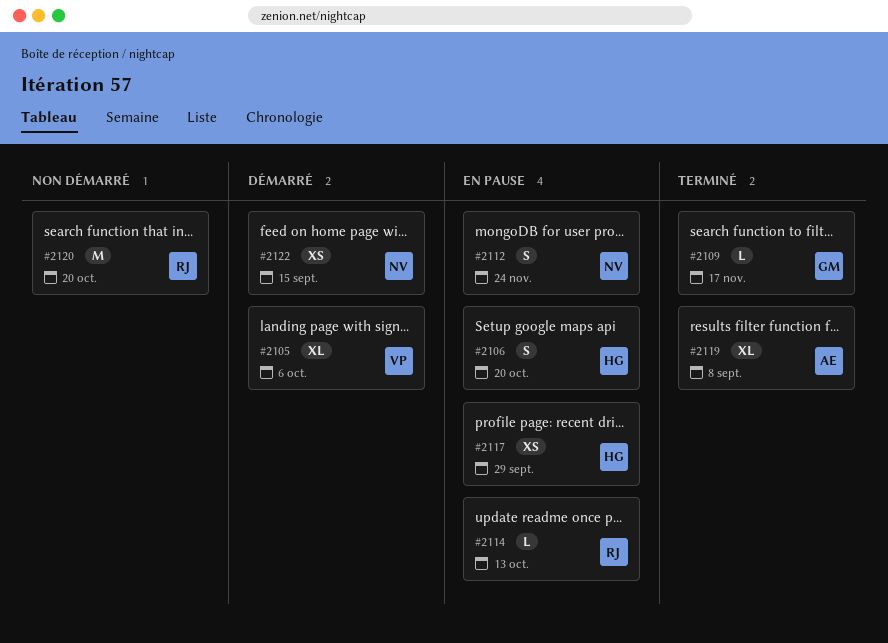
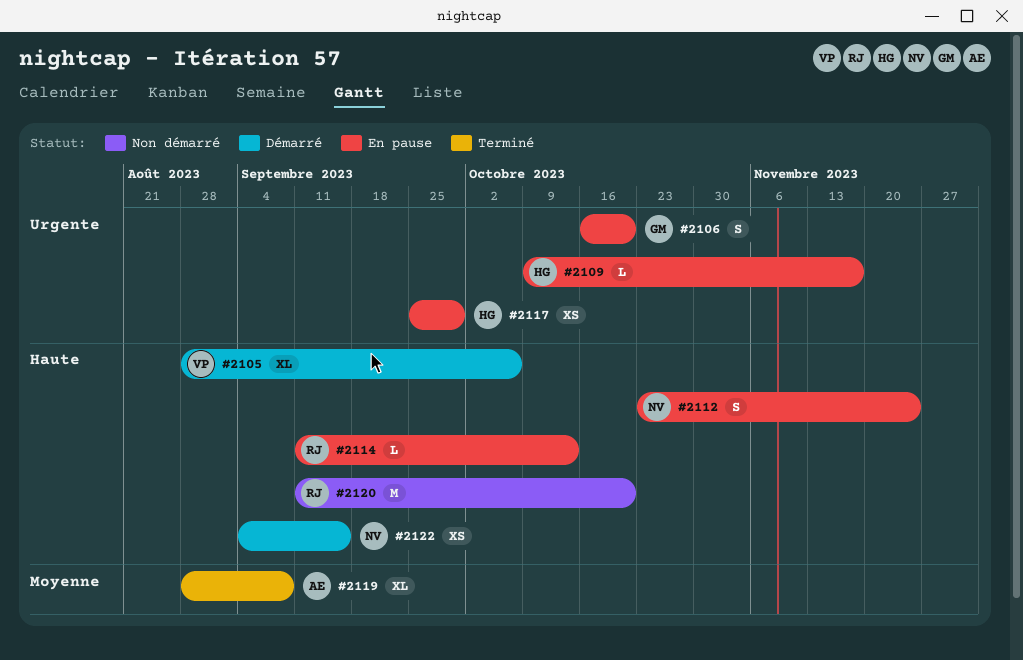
#2106, owner: HG -> GM
#2109, status: Terminé -> En pause
#2109, owner: GM -> HG

